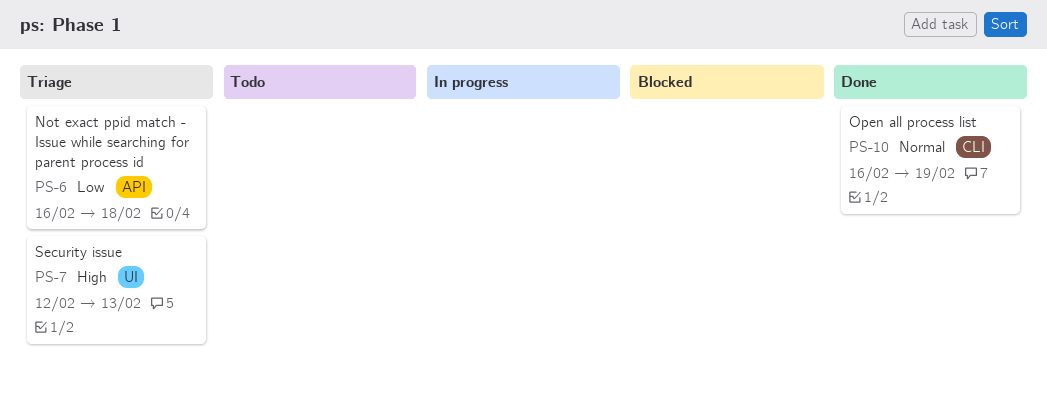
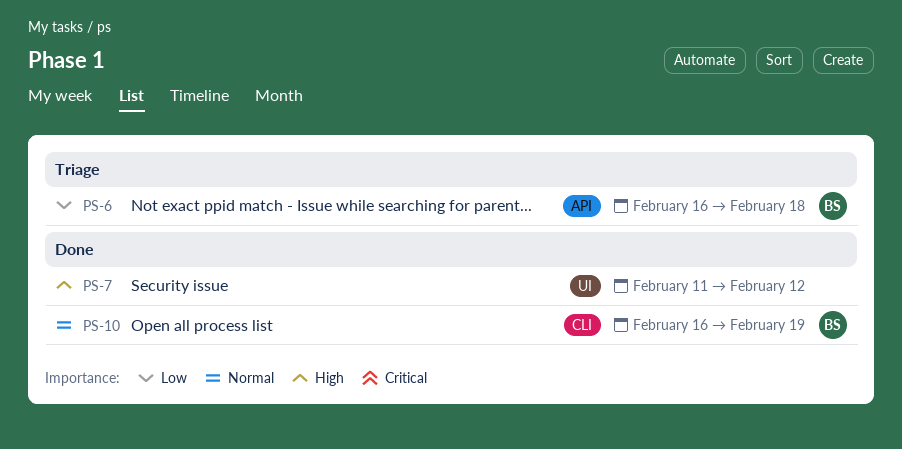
PS-7, status: Triage -> Done
PS-7, start: Feb 12 -> Feb 11
PS-7, due: Feb 13 -> Feb 12

